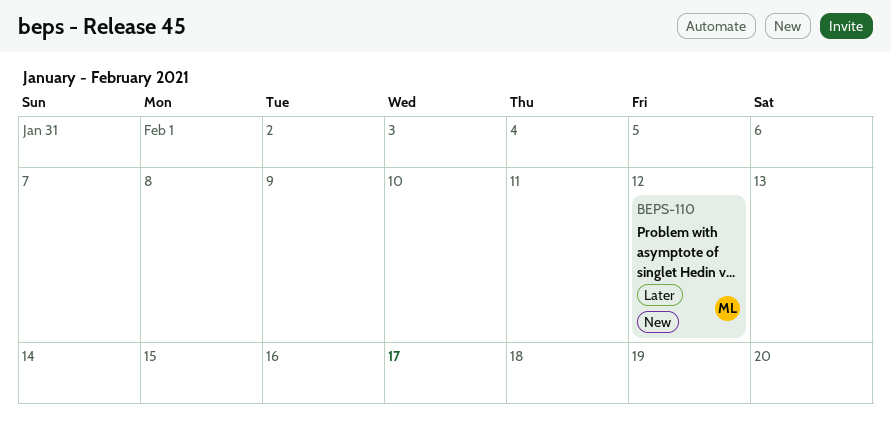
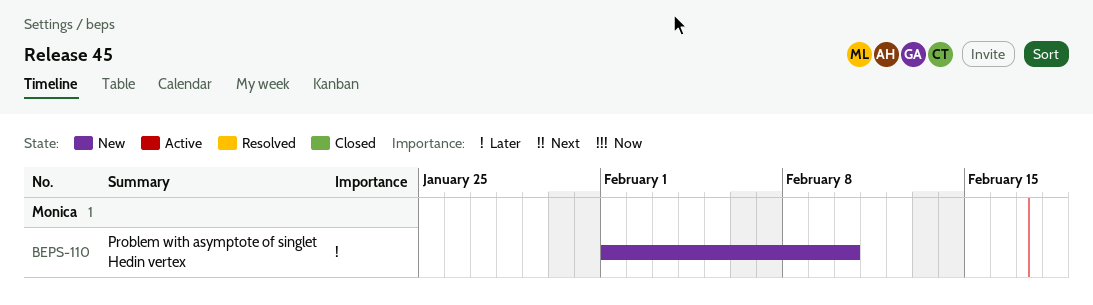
BEPS-110, due: Feb 12 -> Feb 10

